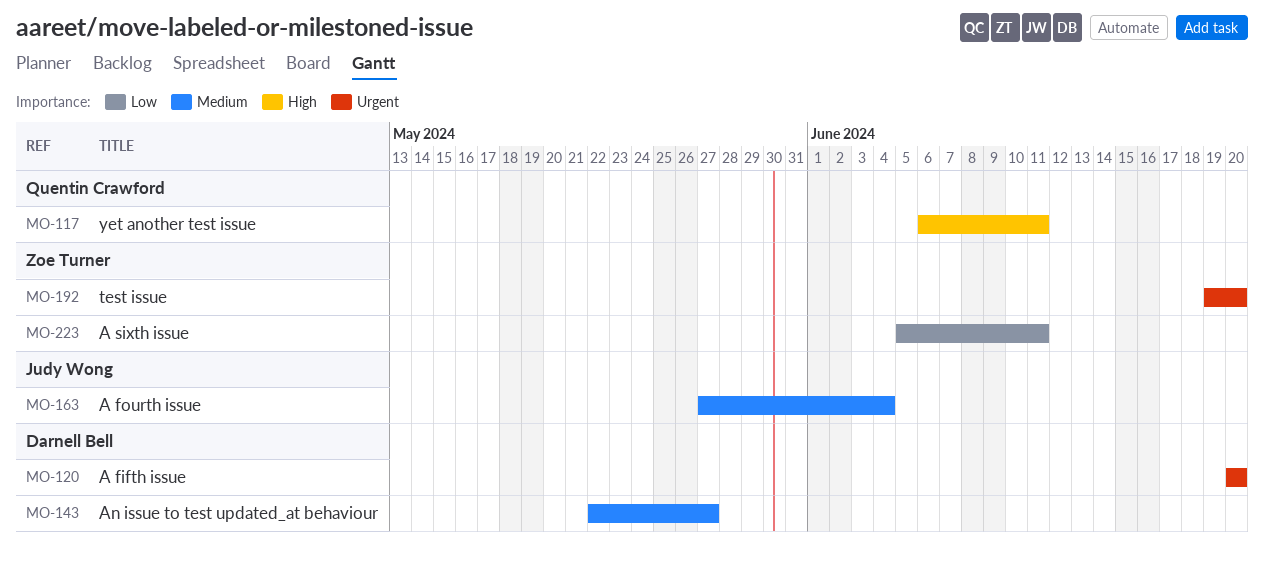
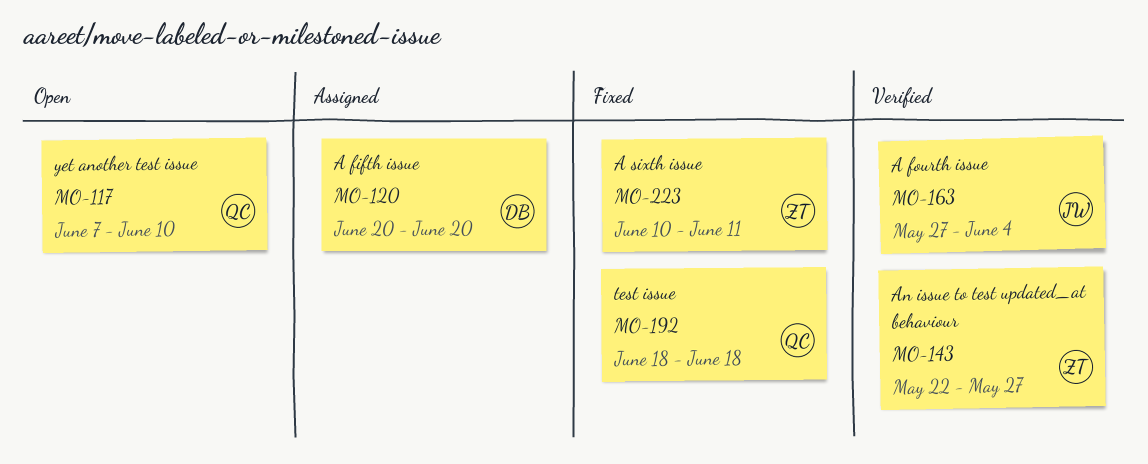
MO-117, start: Jun 6 -> Jun 7
MO-117, due: Jun 11 -> Jun 10
MO-143, owner: Darnell Bell -> Zoe Turner
MO-192, owner: Zoe Turner -> Quentin Crawford
MO-192, start: Jun 19 -> Jun 18
MO-192, due: Jun 20 -> Jun 18
MO-223, start: Jun 5 -> Jun 10

